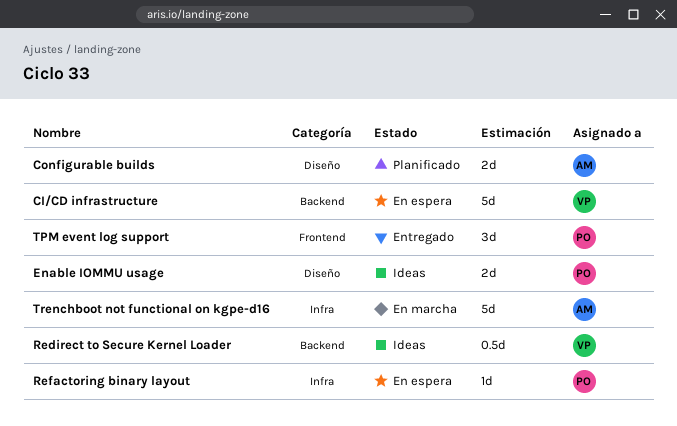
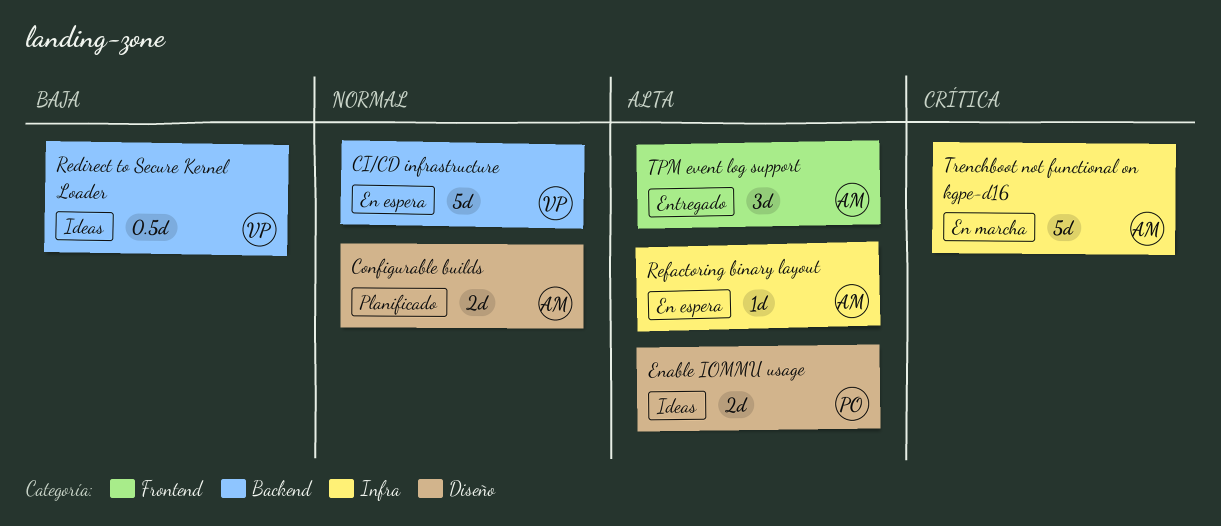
Refactoring binary layout, owner: PO -> AM
TPM event log support, owner: PO -> AM

